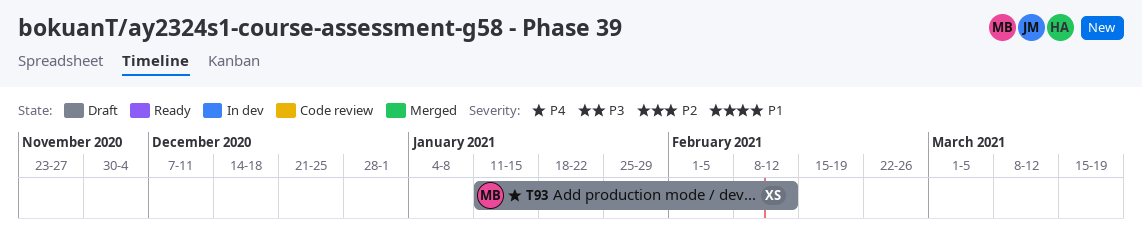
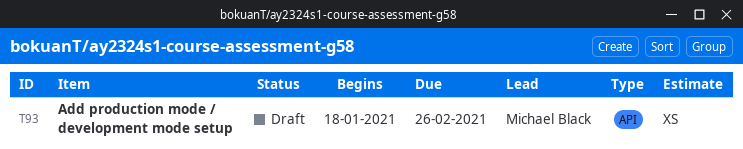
T93, start: Jan 11 -> Jan 18
T93, due: Feb 12 -> Feb 26

